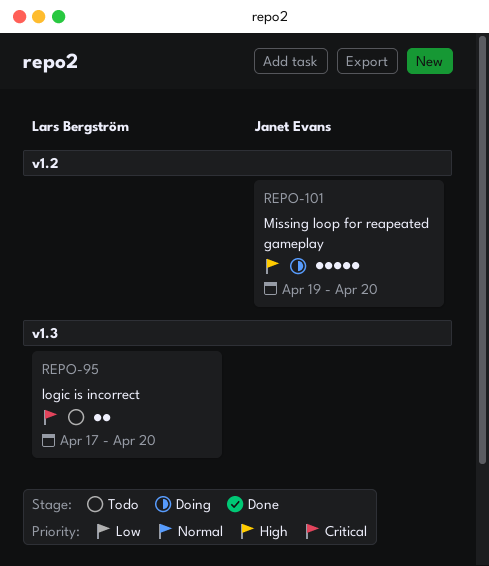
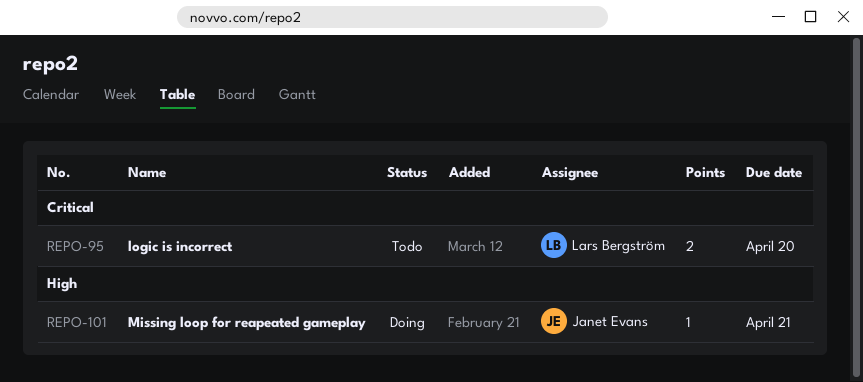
REPO-101, estimate: 5 -> 1
REPO-101, due: Apr 20 -> Apr 21

